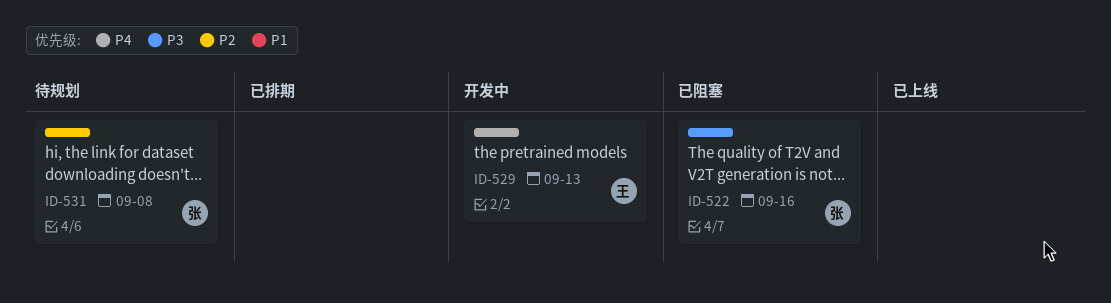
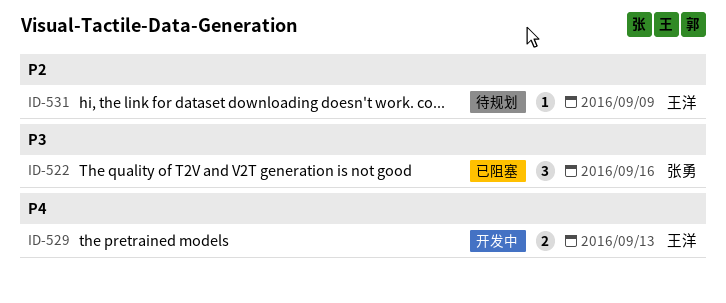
ID-531, owner: 张勇 -> 王洋
ID-531, due: Sep 8 -> Sep 9

